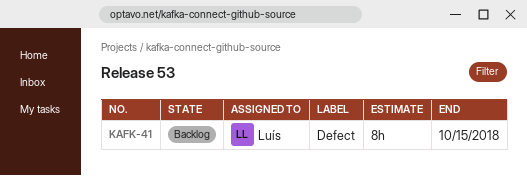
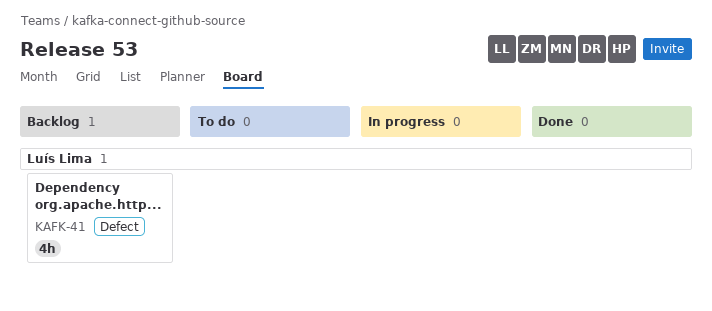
KAFK-41, estimate: 8h -> 4h

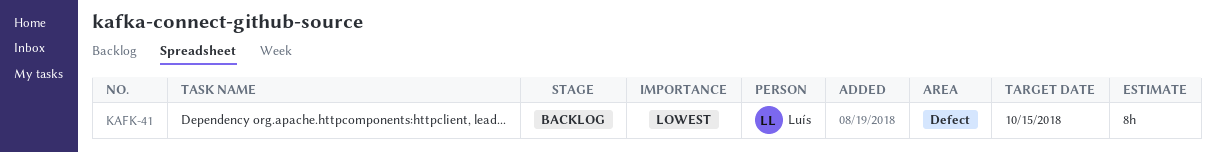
KAFK-41, estimate: 4h -> 8h

